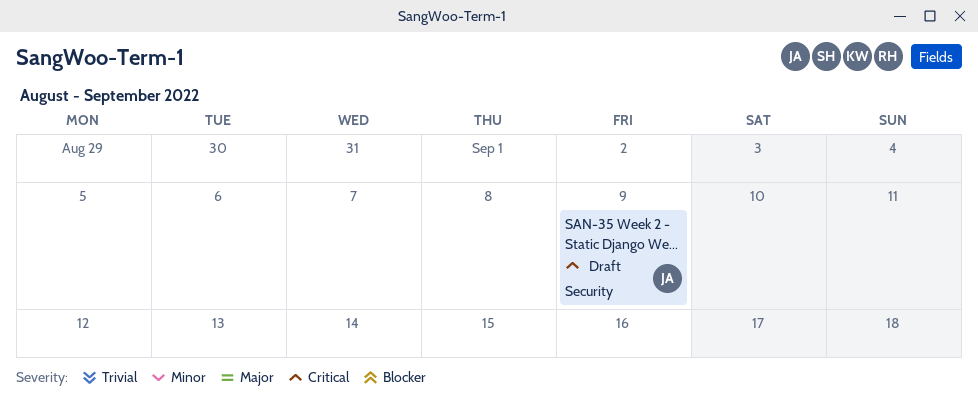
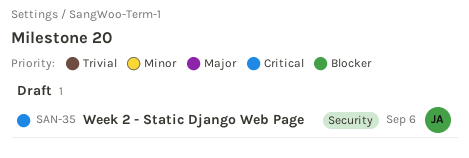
SAN-35, due: Sep 9 -> Sep 6

